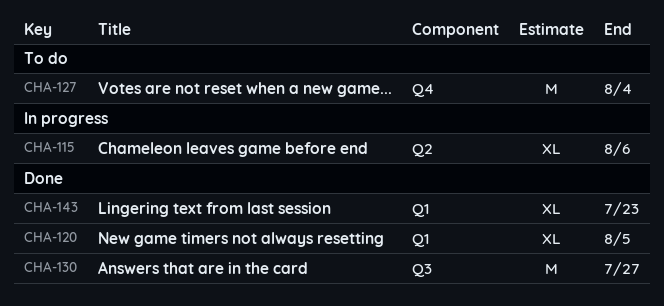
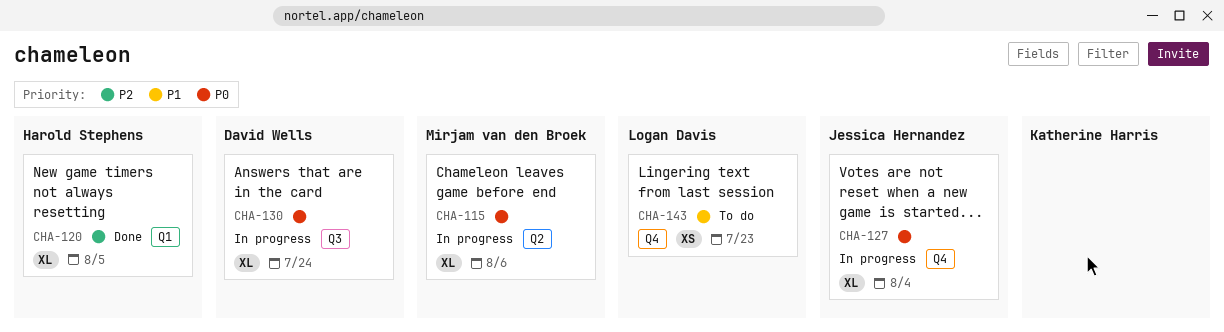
CHA-127, status: To do -> In progress
CHA-127, estimate: M -> XL
CHA-130, status: Done -> In progress
CHA-130, estimate: M -> XL
CHA-130, due: Jul 27 -> Jul 24
CHA-143, status: Done -> To do
CHA-143, label: Q1 -> Q4
CHA-143, estimate: XL -> XS

